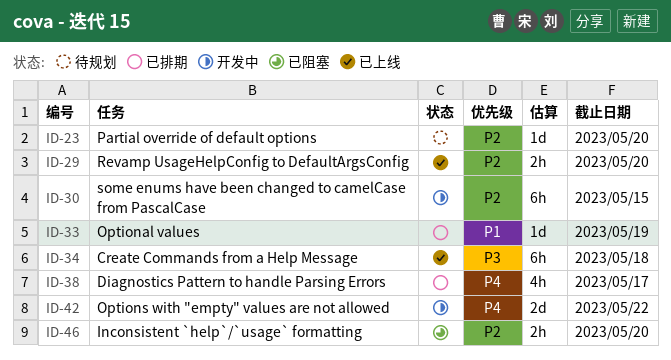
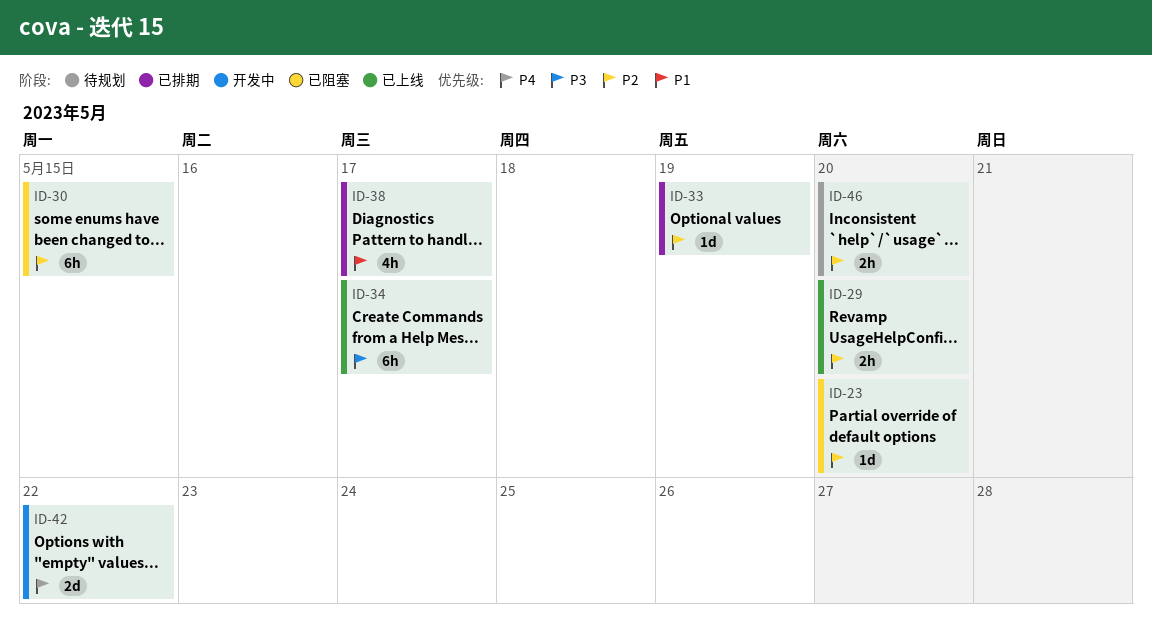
ID-23, status: 待规划 -> 已阻塞
ID-30, status: 开发中 -> 已阻塞
ID-33, priority: P1 -> P2
ID-34, due: May 18 -> May 17
ID-38, priority: P4 -> P1
ID-46, status: 已阻塞 -> 待规划

